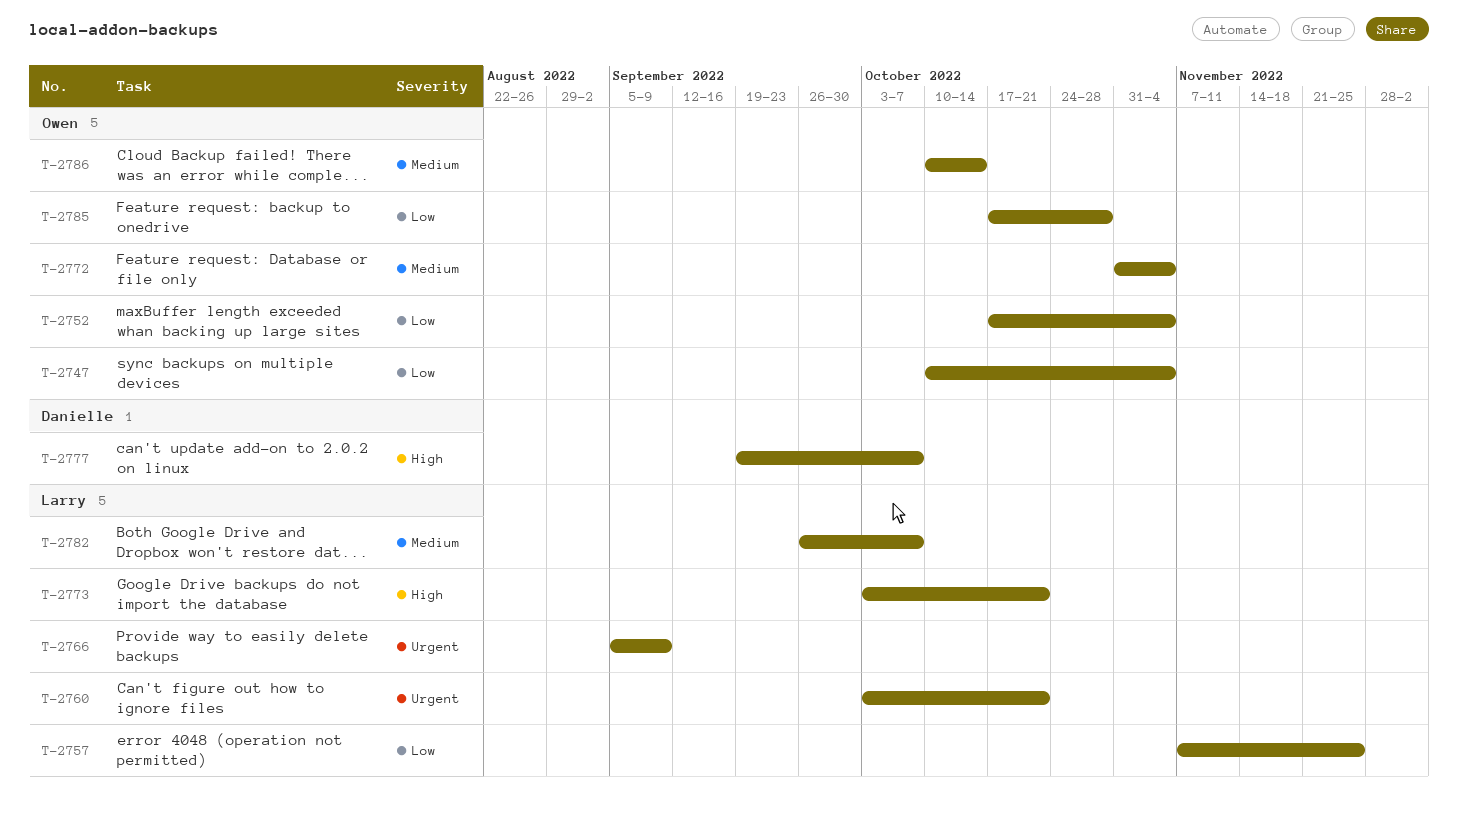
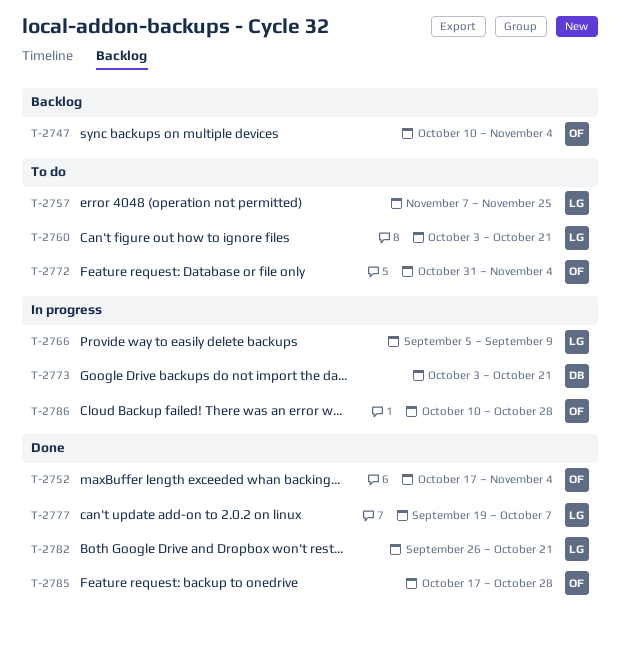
T-2773, owner: Larry -> Danielle
T-2777, owner: Danielle -> Larry
T-2782, due: Oct 7 -> Oct 21
T-2786, due: Oct 14 -> Oct 28

